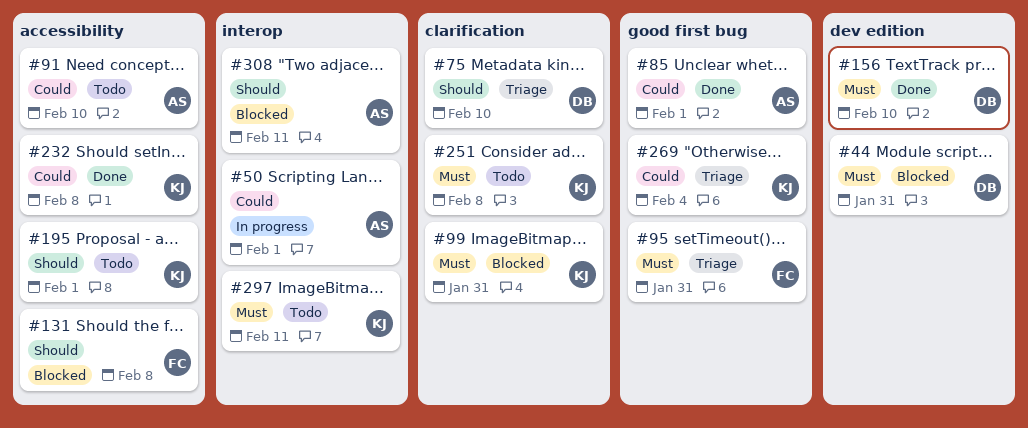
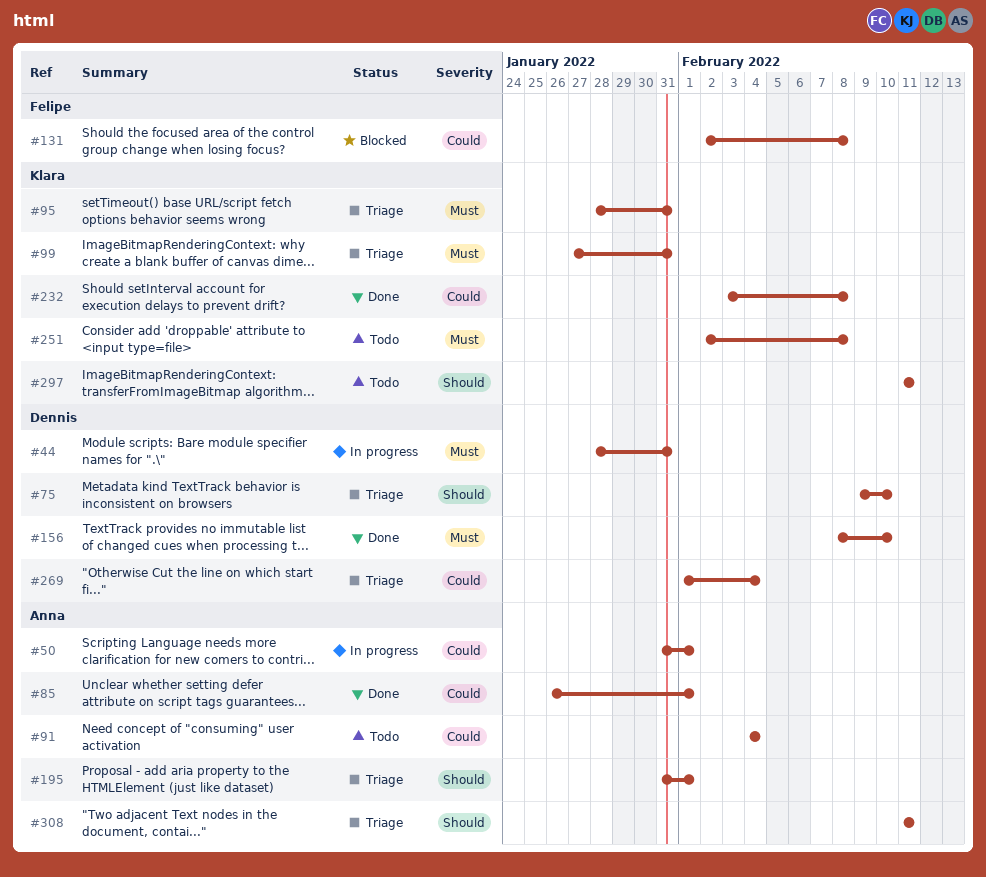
#44, status: Blocked -> In progress
#91, due: Feb 10 -> Feb 4
#95, owner: Felipe -> Klara
#99, status: Blocked -> Triage
#131, priority: Should -> Could
#195, status: Todo -> Triage
#195, owner: Klara -> Anna
#269, owner: Klara -> Dennis
#297, priority: Must -> Should
#308, status: Blocked -> Triage

